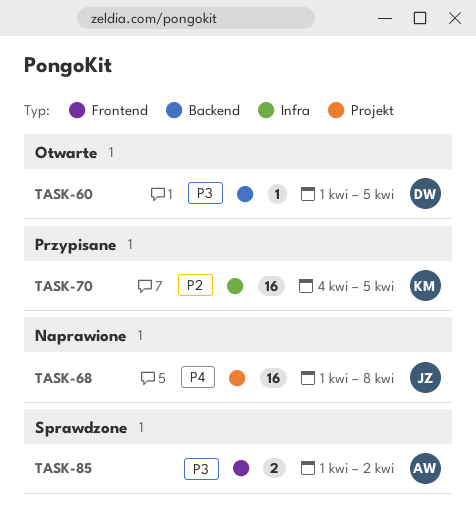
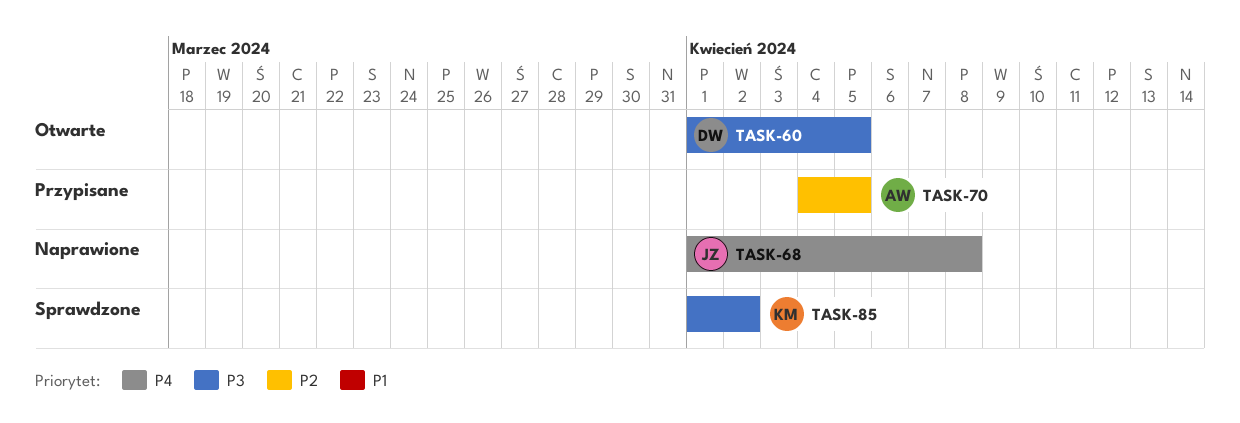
TASK-70, owner: KM -> AW
TASK-85, owner: AW -> KM

